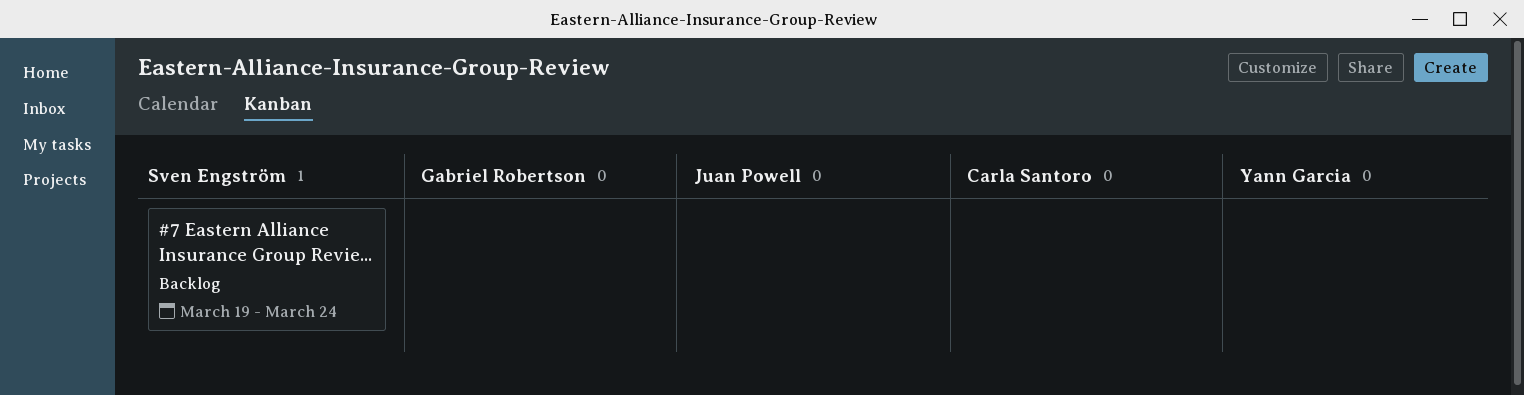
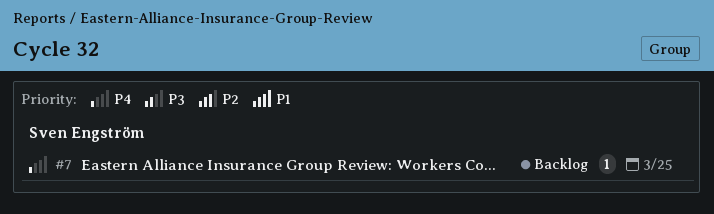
#7, due: Mar 24 -> Mar 25

